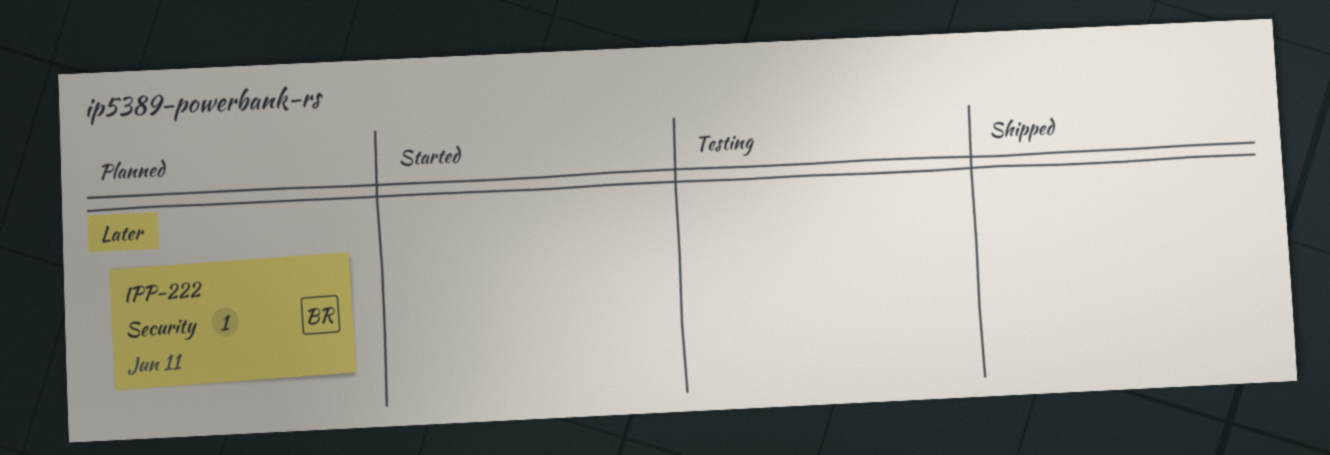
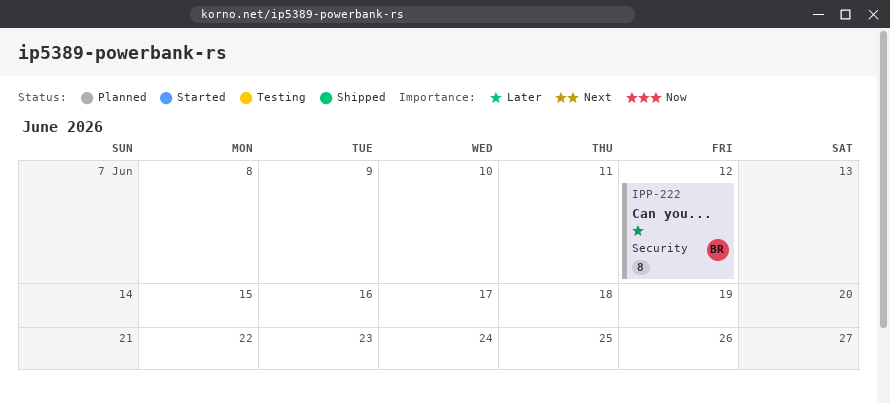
IPP-222, estimate: 1 -> 8
IPP-222, due: Jun 11 -> Jun 12

